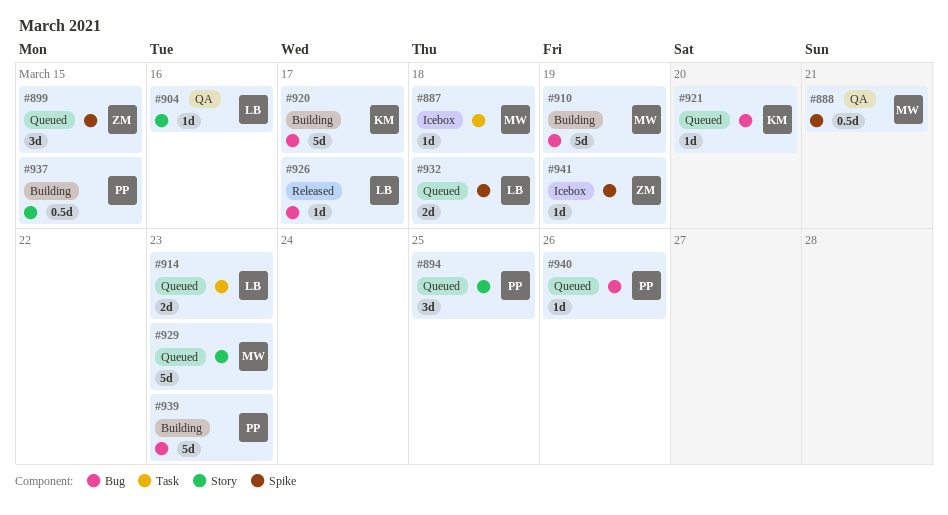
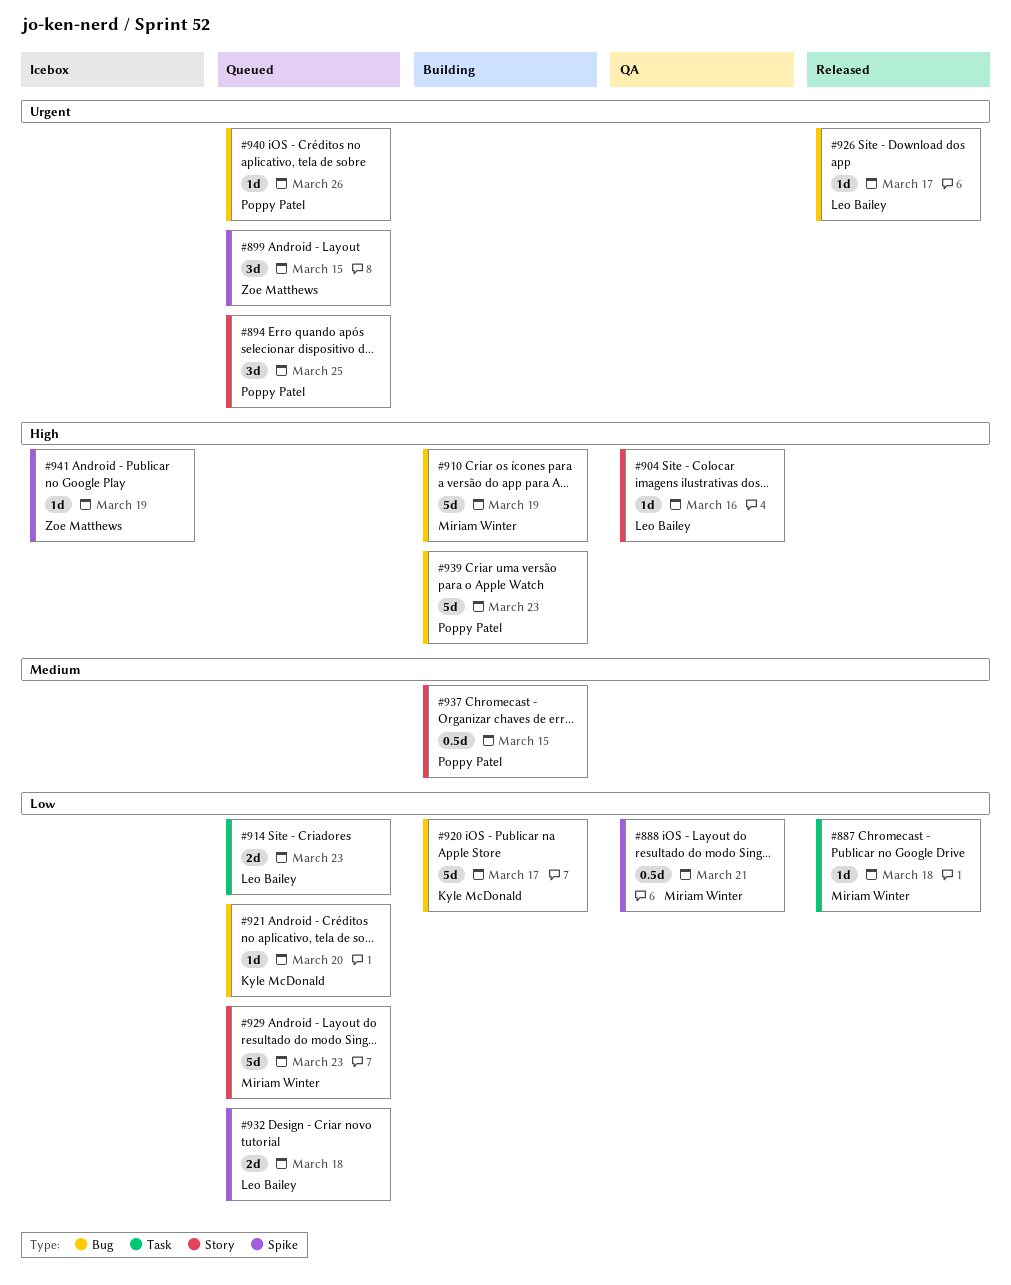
#887, status: Icebox -> Released

